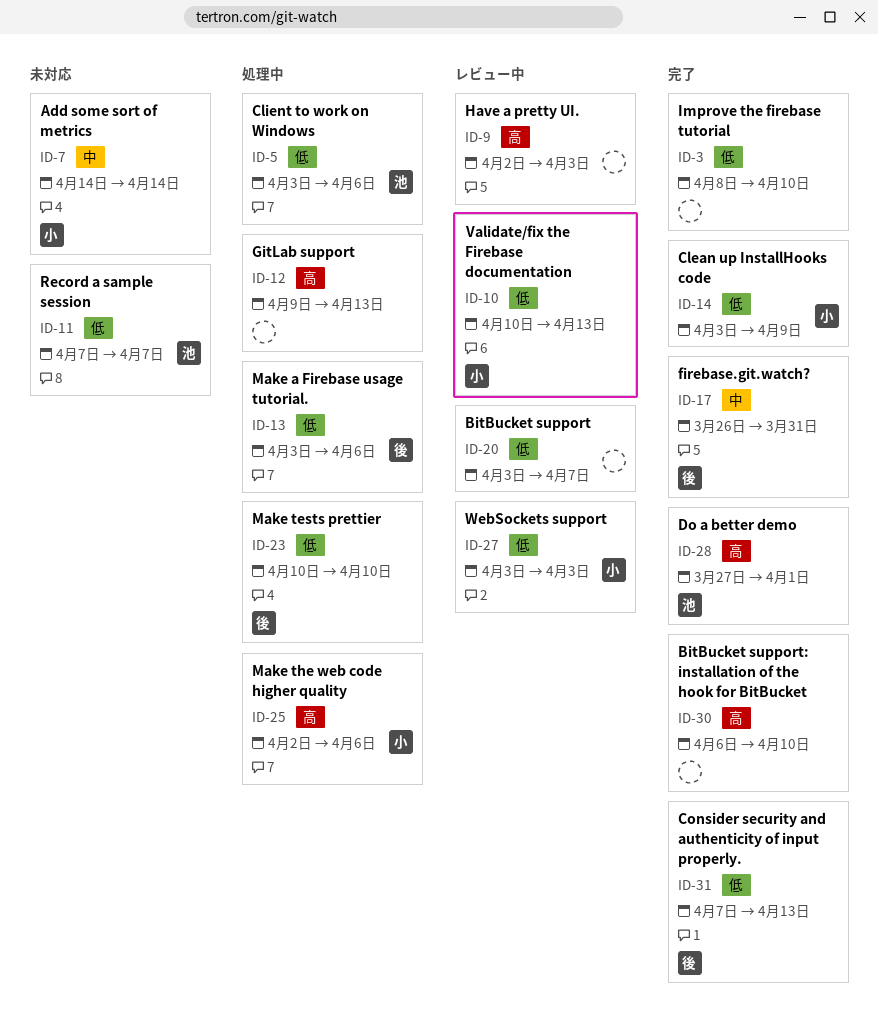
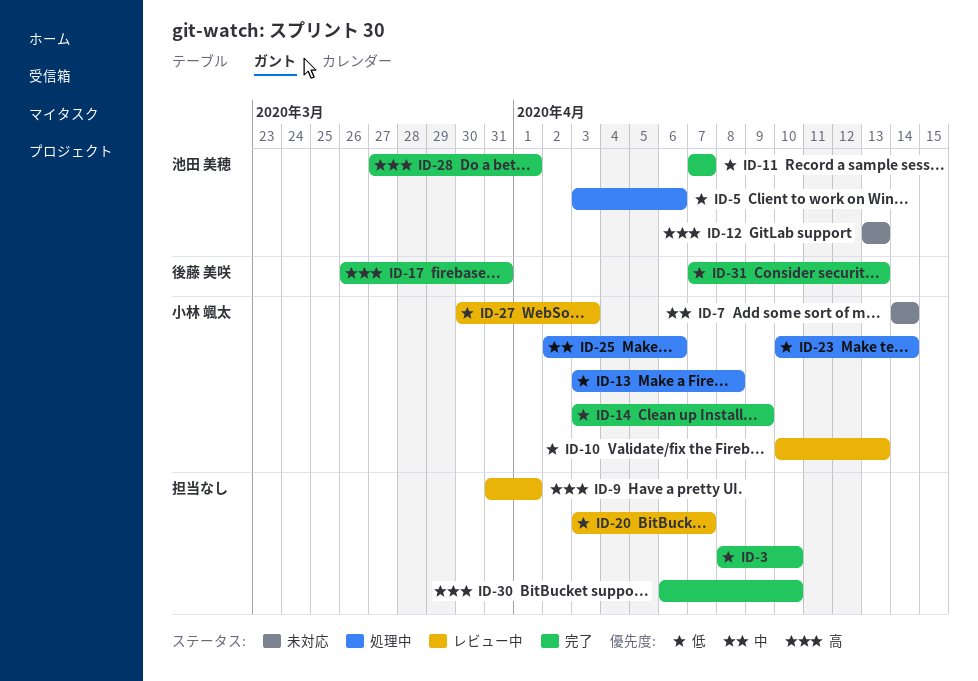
ID-9, start: Apr 2 -> Mar 31
ID-9, due: Apr 3 -> Apr 1
ID-11, status: 未対応 -> 完了
ID-12, status: 処理中 -> 未対応
ID-12, owner: none -> 池田 美穂
ID-12, start: Apr 9 -> Apr 13
ID-13, owner: 後藤 美咲 -> 小林 颯太
ID-13, due: Apr 6 -> Apr 8
ID-17, priority: 中 -> 高
ID-23, owner: 後藤 美咲 -> 小林 颯太
ID-23, due: Apr 10 -> Apr 14
ID-25, priority: 高 -> 中
ID-27, start: Apr 3 -> Mar 30

